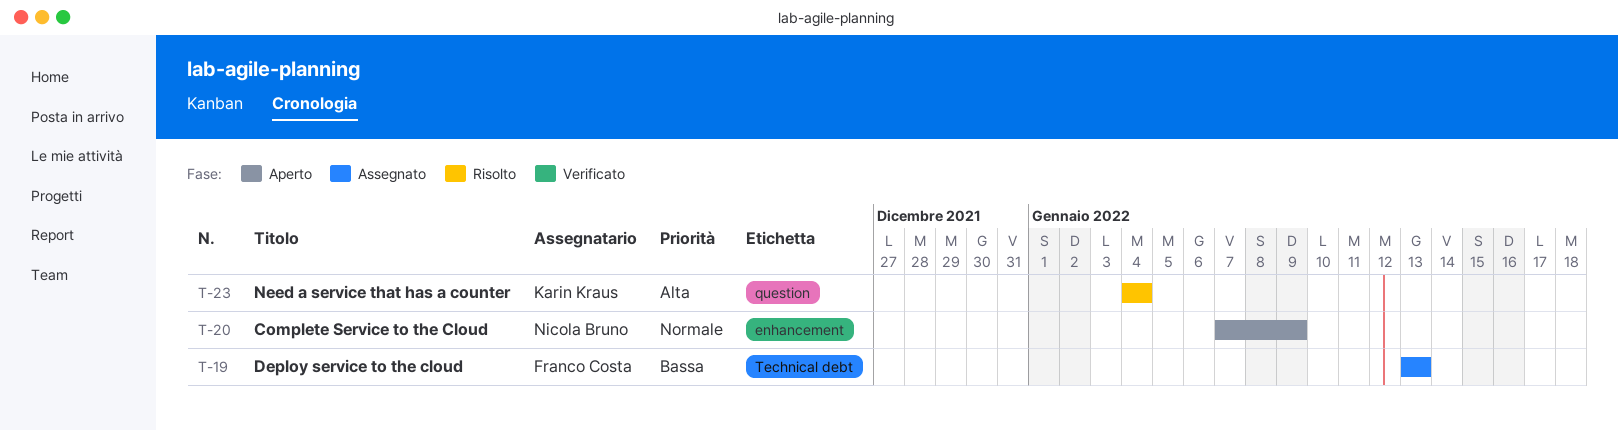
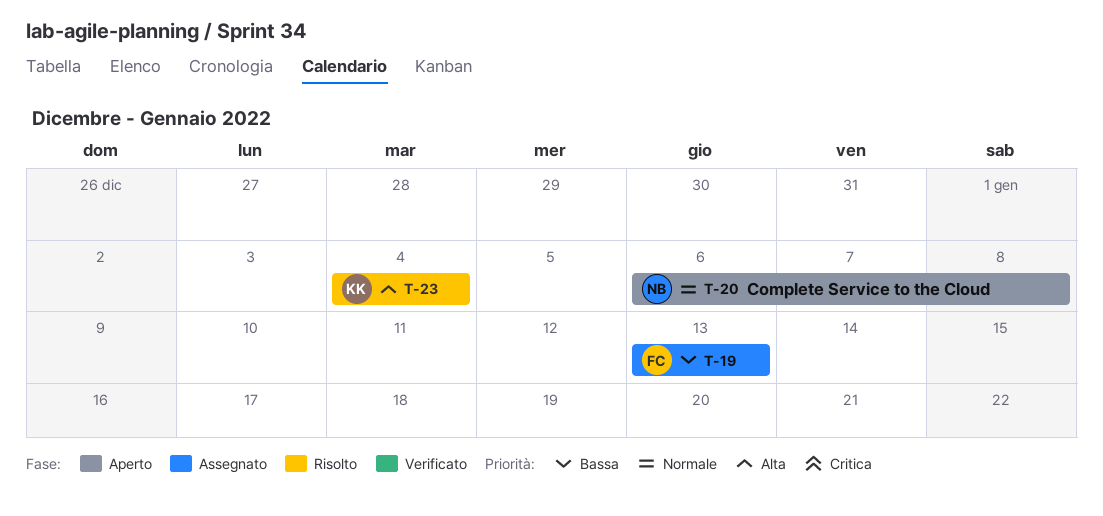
T-20, start: Jan 7 -> Jan 6
T-20, due: Jan 9 -> Jan 8

